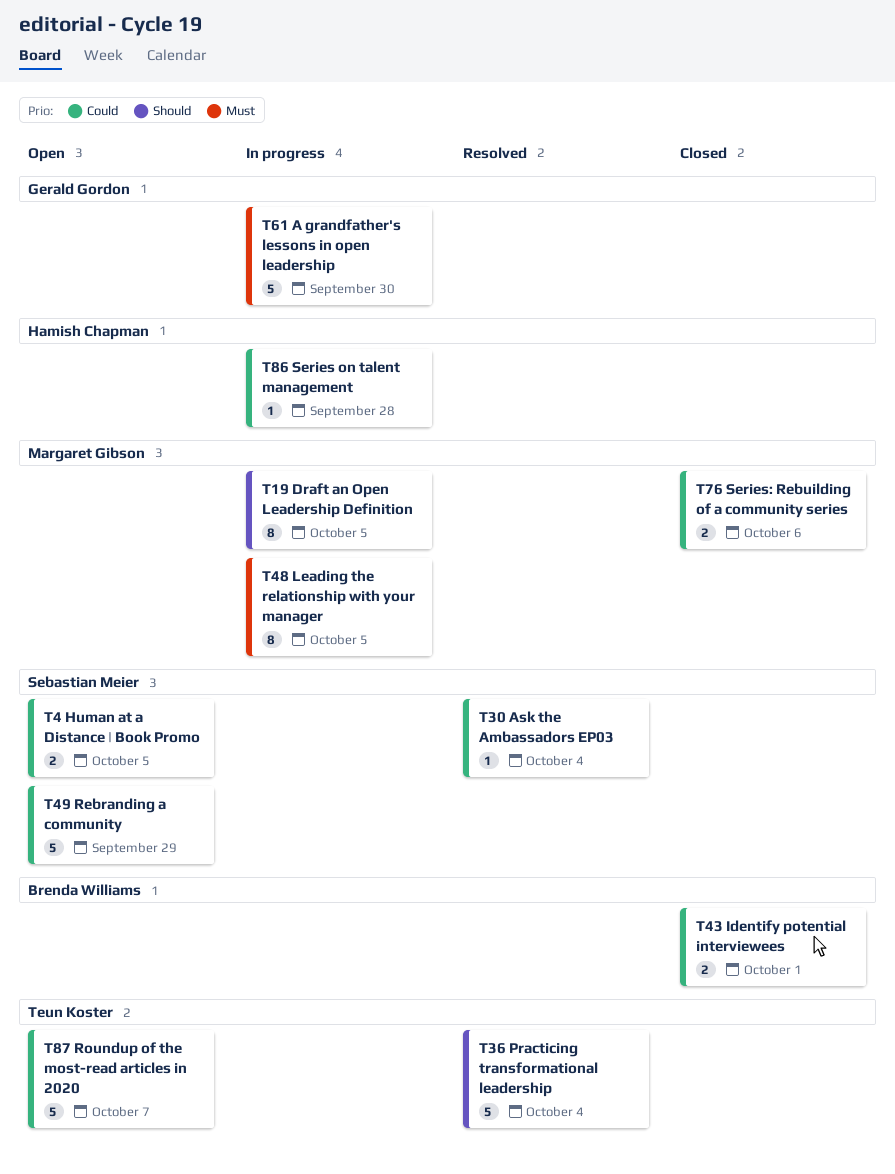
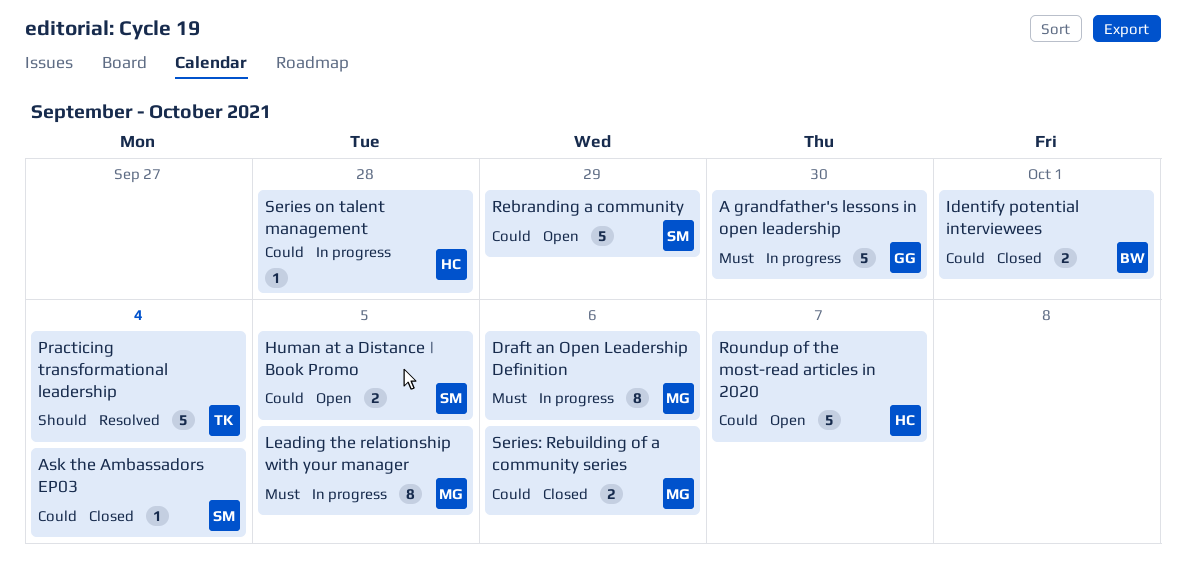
Ask the Ambassadors EP03, status: Resolved -> Closed
Draft an Open Leadership Definition, priority: Should -> Must
Draft an Open Leadership Definition, due: Oct 5 -> Oct 6
Roundup of the most-read articles in 2020, owner: Teun Koster -> Hamish Chapman

